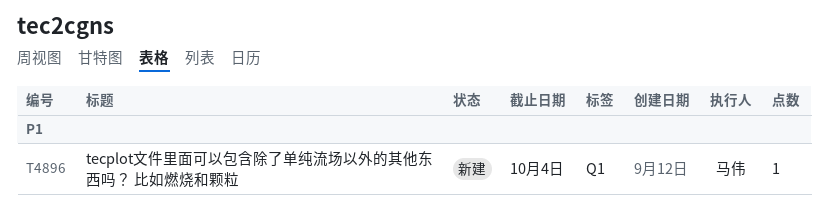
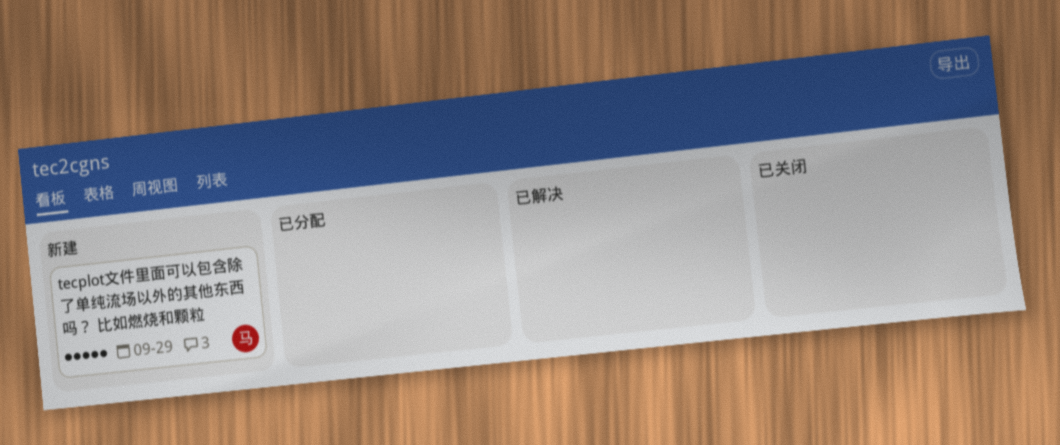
tecplot文件里面可以包含除了单纯流场以外的其他东西吗？ 比如燃烧和颗粒, estimate: 1 -> 5
tecplot文件里面可以包含除了单纯流场以外的其他东西吗？ 比如燃烧和颗粒, due: Oct 4 -> Sep 29

